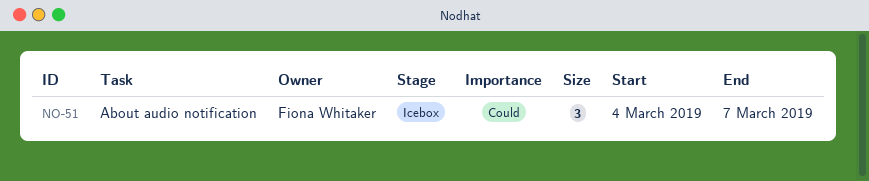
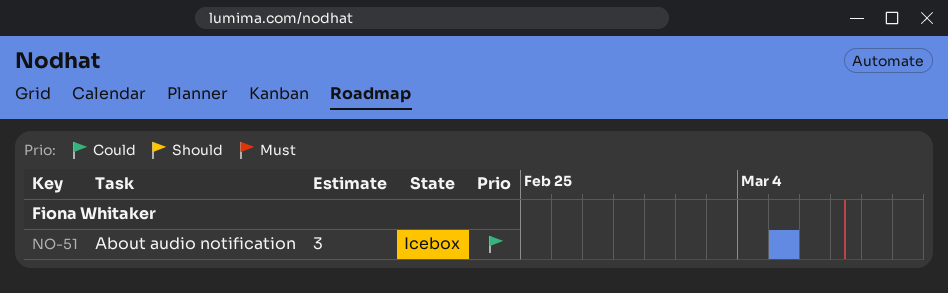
NO-51, start: Mar 4 -> Mar 5
NO-51, due: Mar 7 -> Mar 5

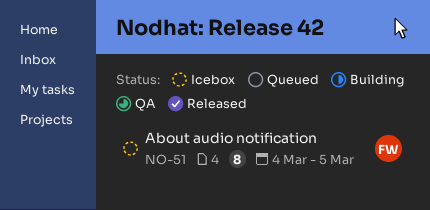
NO-51, estimate: 3 -> 8
NO-51, start: Mar 5 -> Mar 4

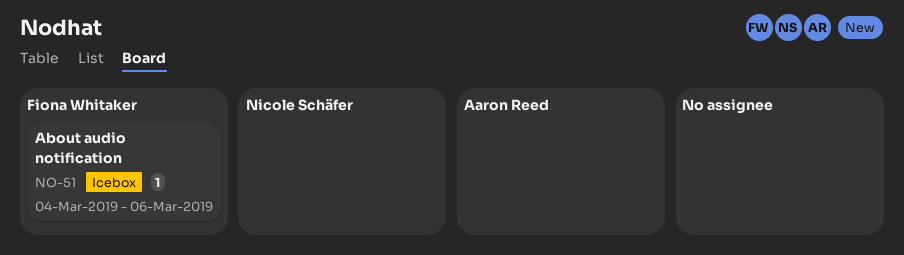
NO-51, estimate: 8 -> 1
NO-51, due: Mar 5 -> Mar 6

